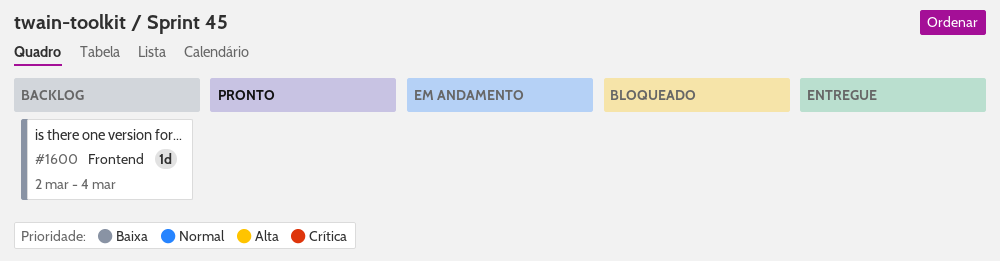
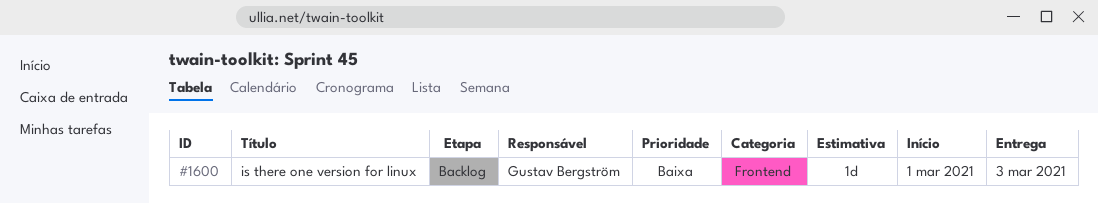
#1600, start: Mar 2 -> Mar 1
#1600, due: Mar 4 -> Mar 3

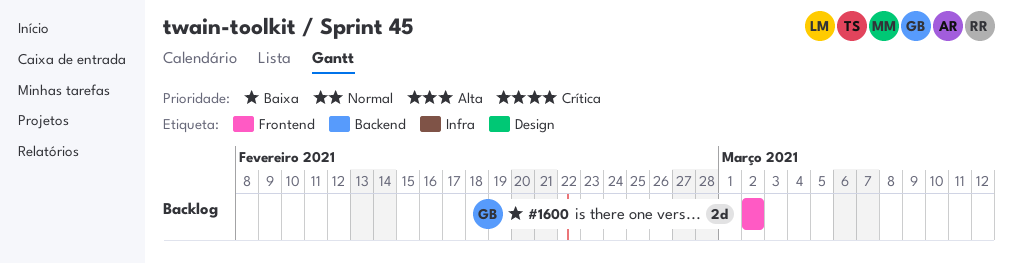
#1600, estimate: 1d -> 2d
#1600, start: Mar 1 -> Mar 2
#1600, due: Mar 3 -> Mar 2

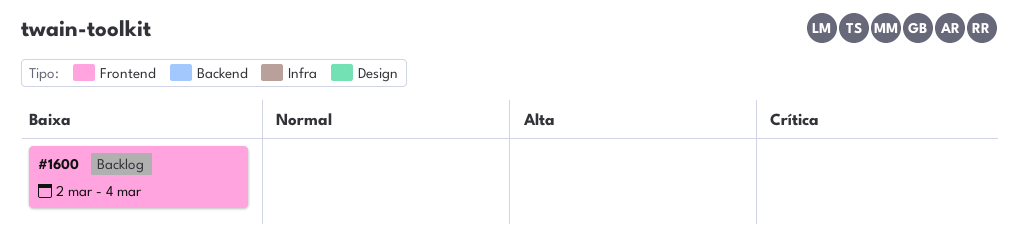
#1600, due: Mar 2 -> Mar 4

